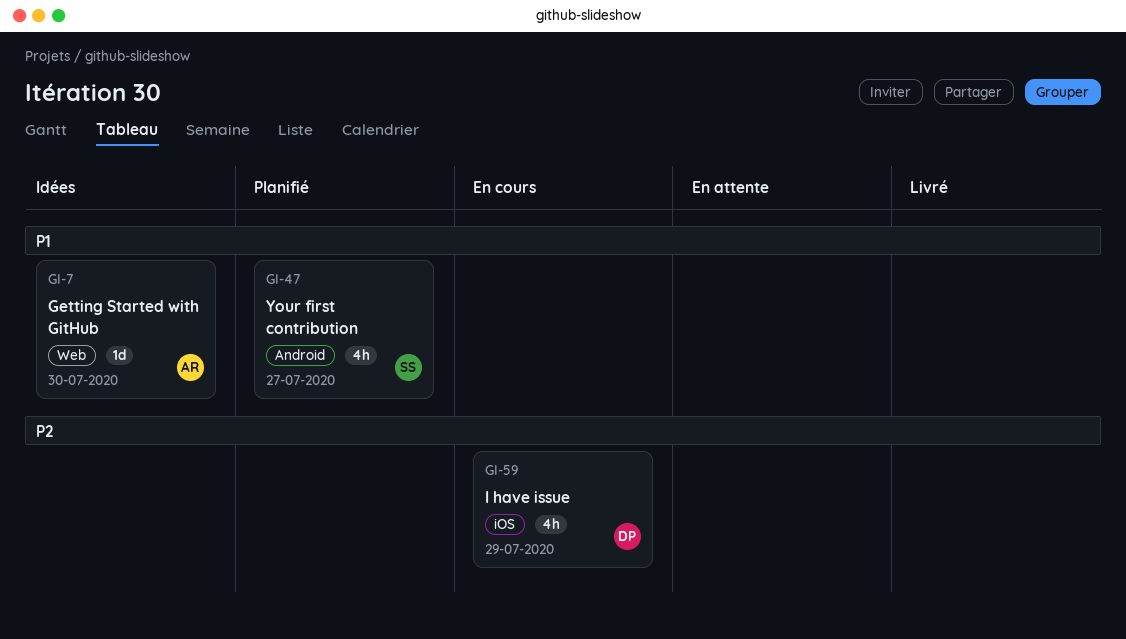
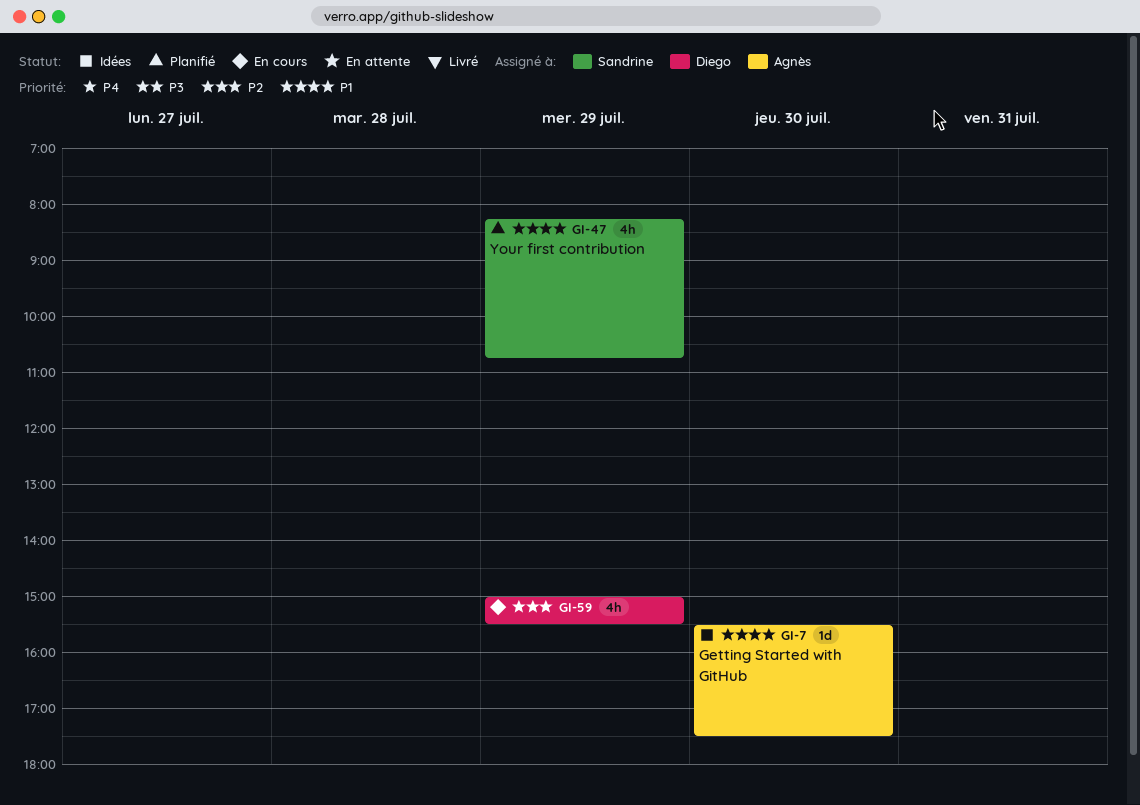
GI-47, day: Jul 27 -> Jul 29

